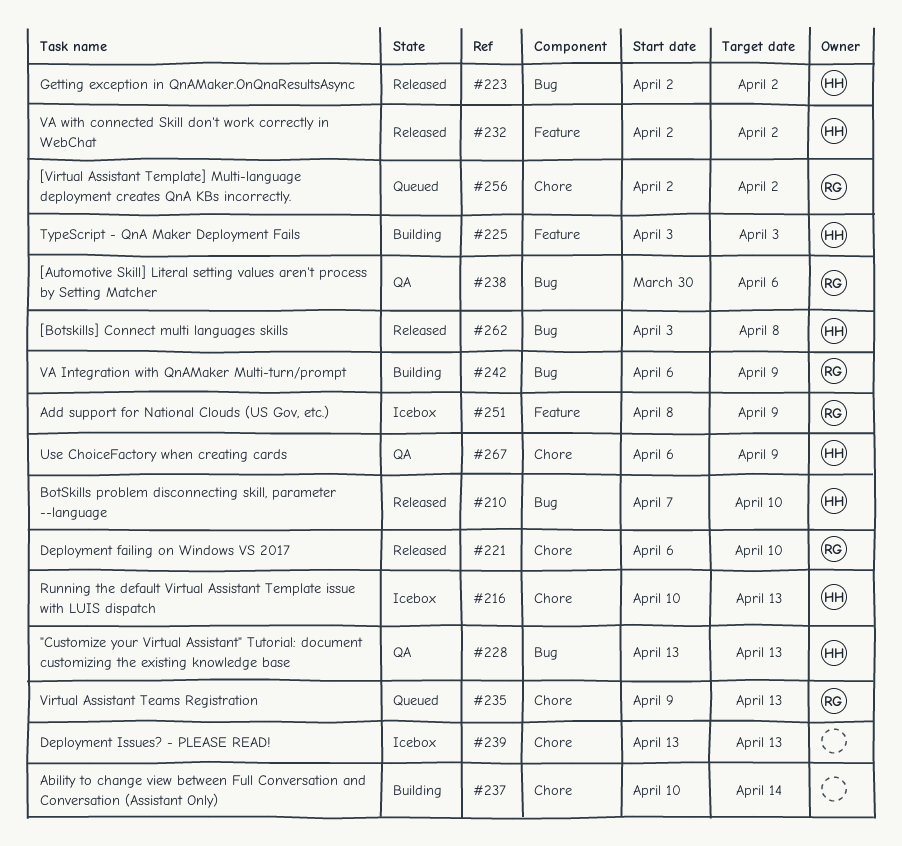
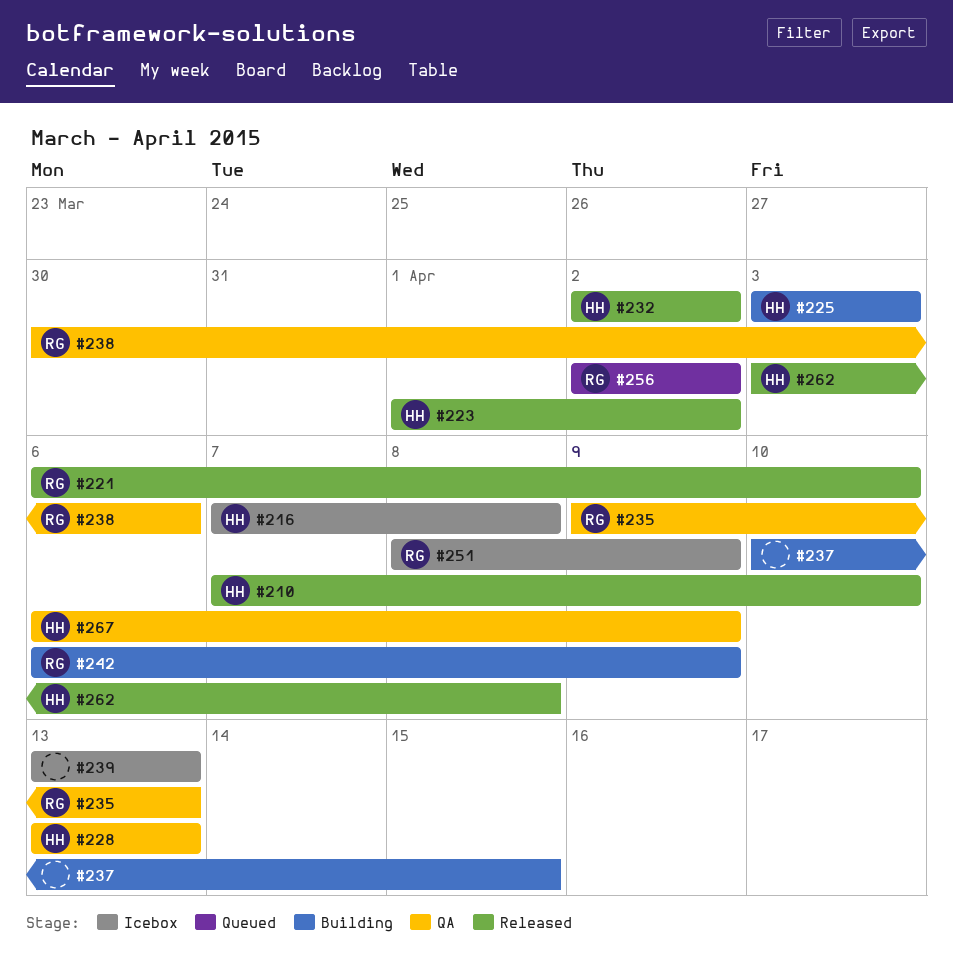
#216, start: Apr 10 -> Apr 7
#216, due: Apr 13 -> Apr 8
#223, start: Apr 2 -> Apr 1
#235, status: Queued -> QA
#237, due: Apr 14 -> Apr 15

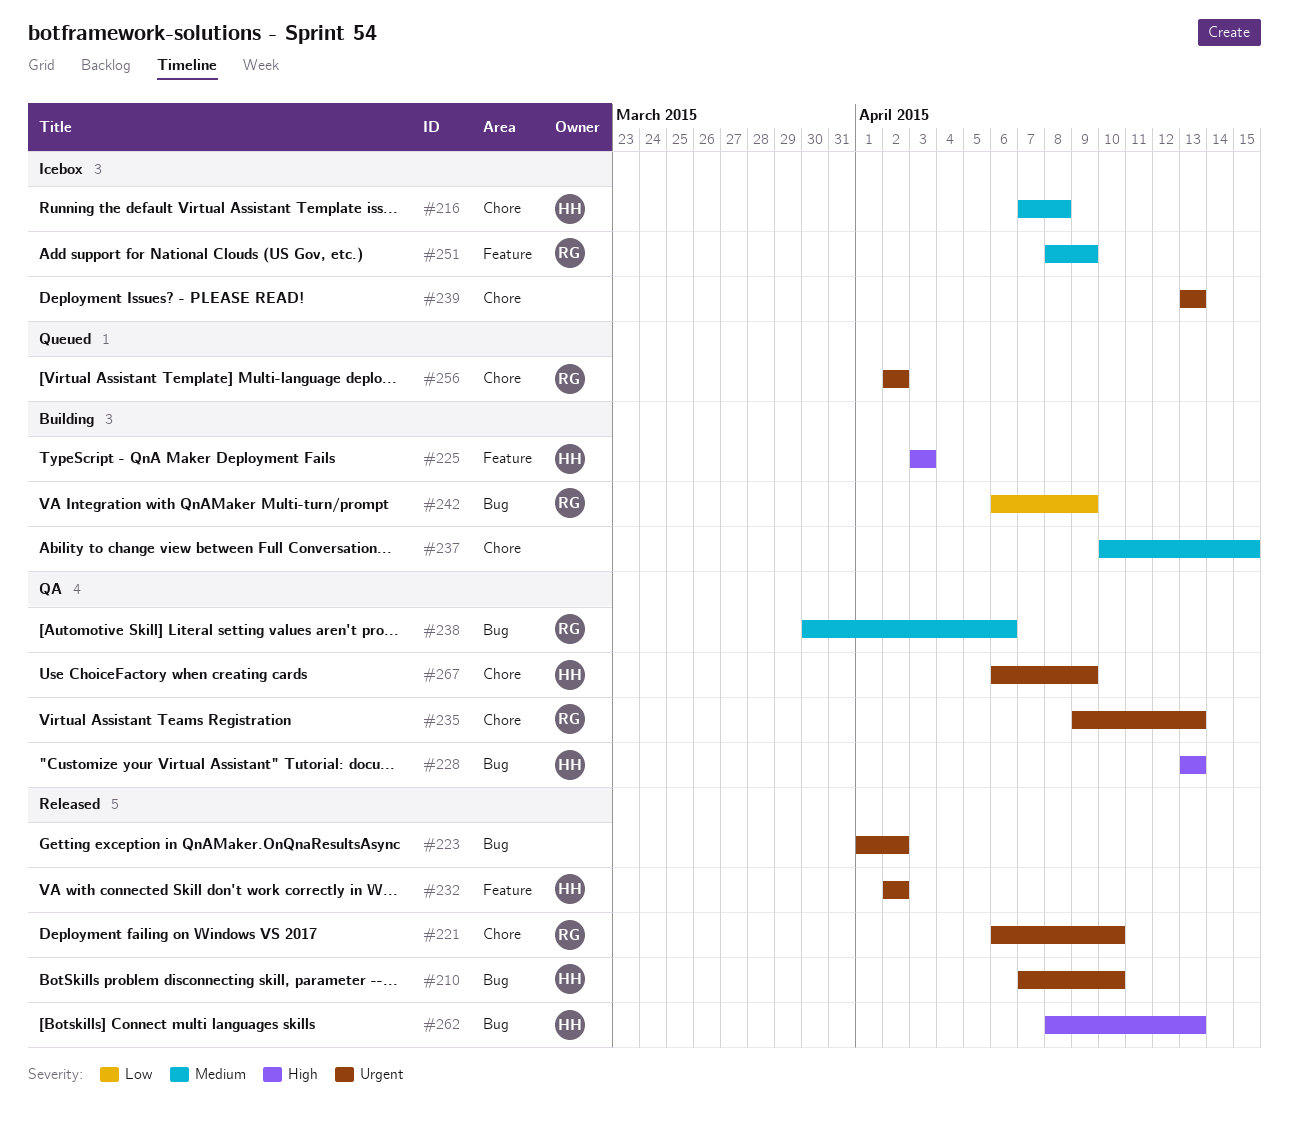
#223, owner: HH -> none
#262, start: Apr 3 -> Apr 8
#262, due: Apr 8 -> Apr 13

